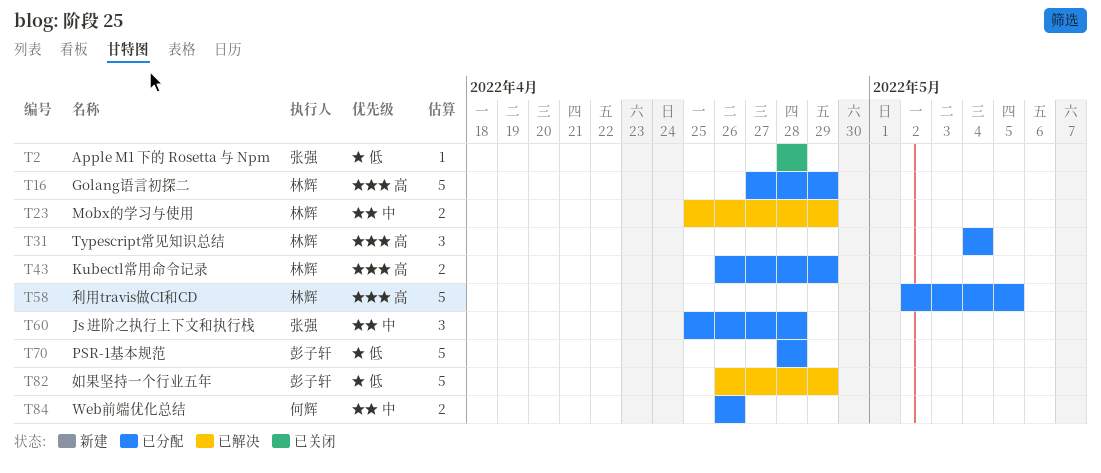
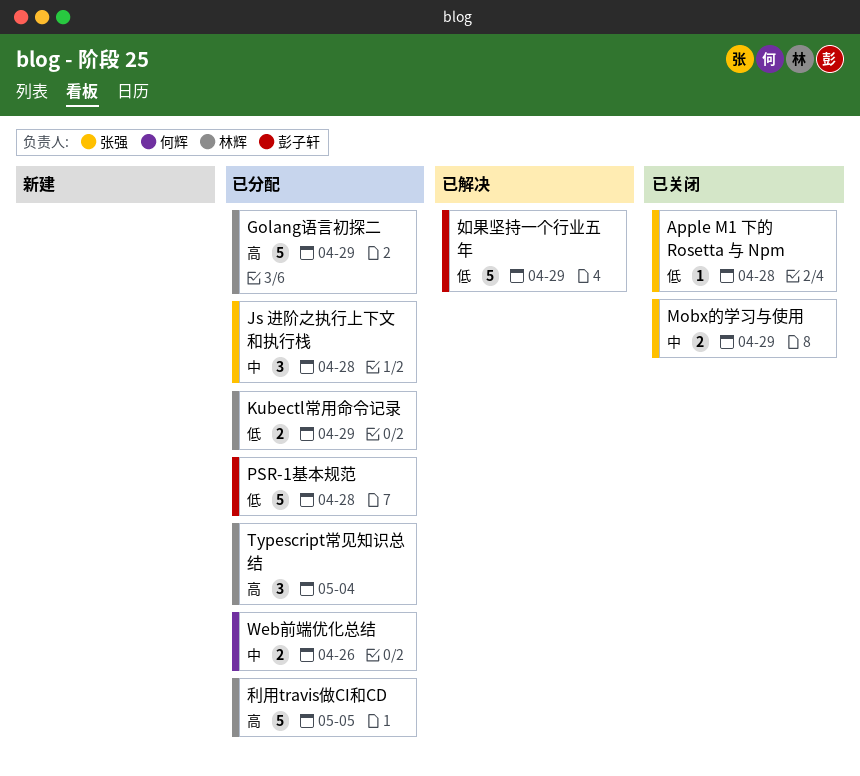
Kubectl常用命令记录, priority: 高 -> 低
Mobx的学习与使用, status: 已解决 -> 已关闭
Mobx的学习与使用, owner: 林辉 -> 张强

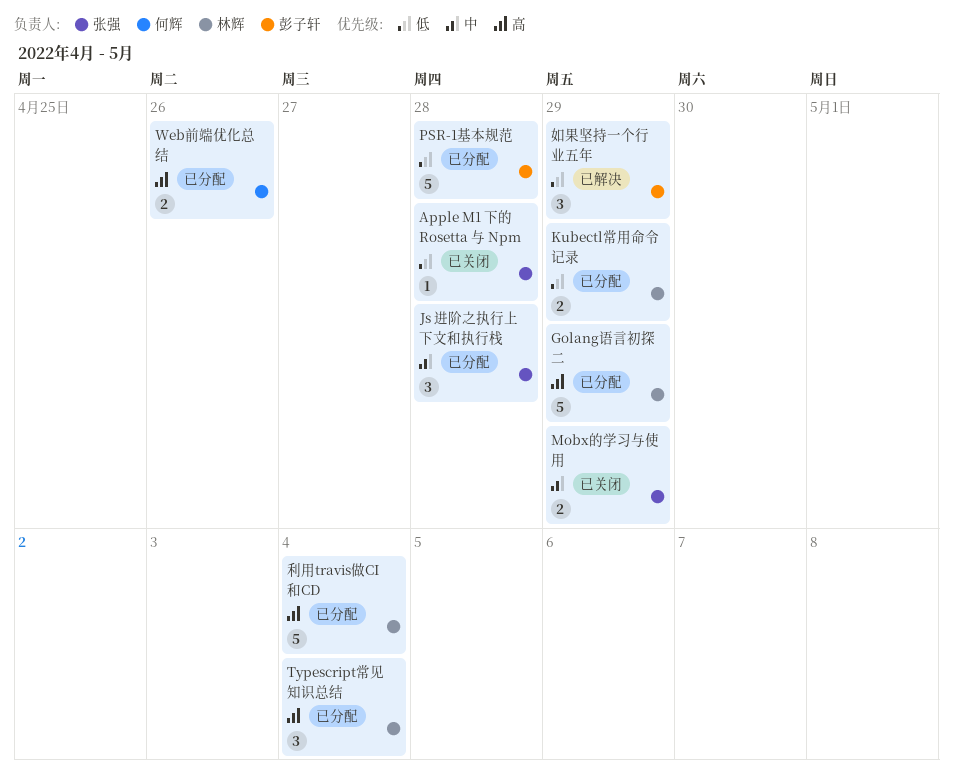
Web前端优化总结, priority: 中 -> 高
利用travis做CI和CD, due: May 5 -> May 4
如果坚持一个行业五年, estimate: 5 -> 3

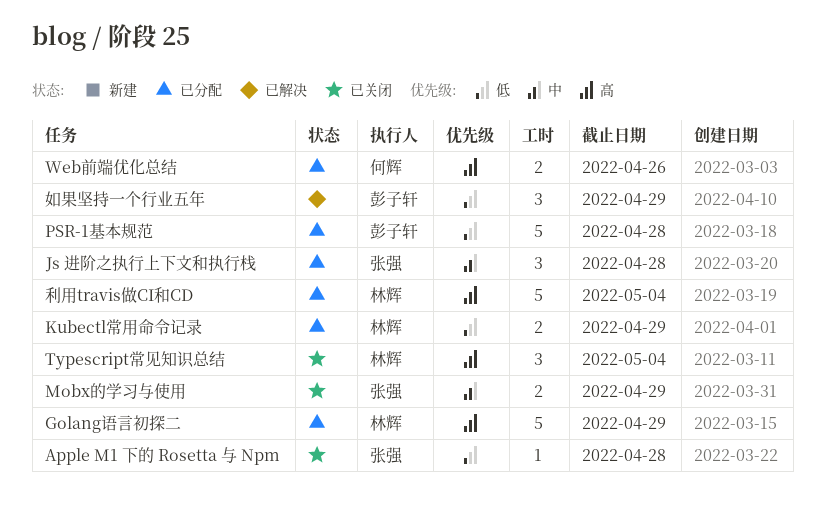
Typescript常见知识总结, status: 已分配 -> 已关闭

